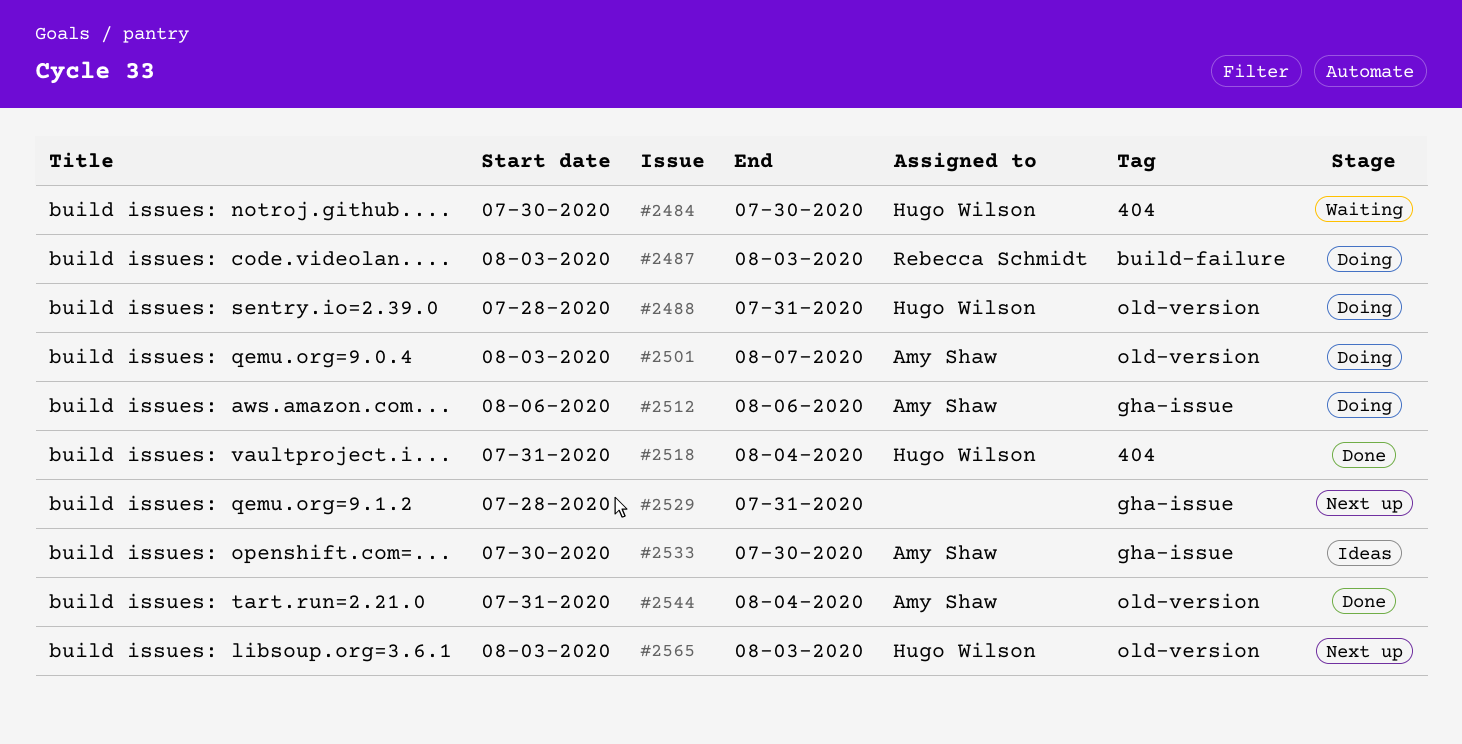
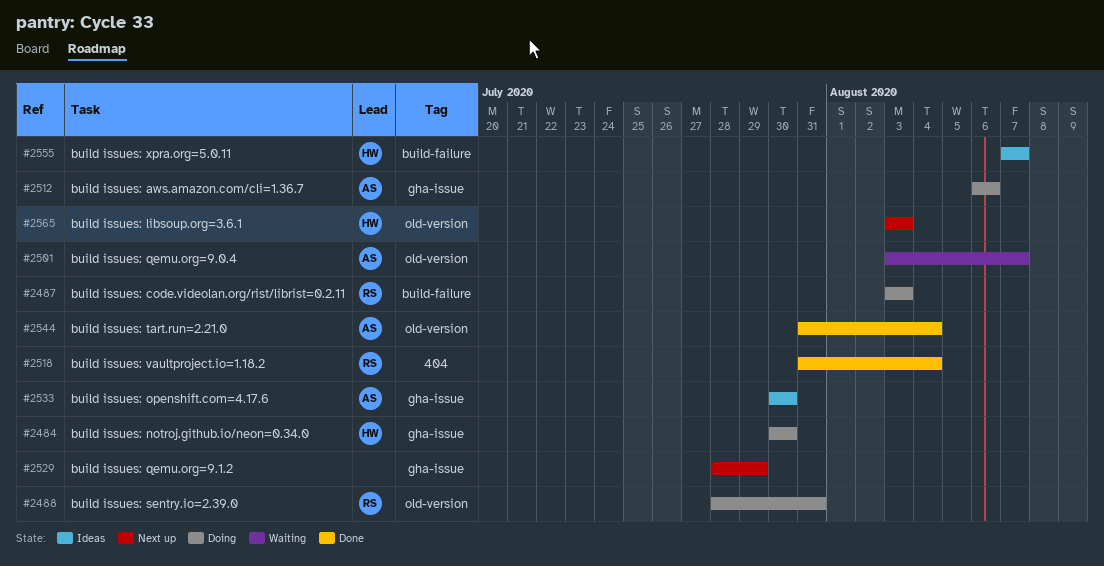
#2484, status: Waiting -> Doing
#2484, label: 404 -> gha-issue
#2488, owner: Hugo Wilson -> Rebecca Schmidt
#2501, status: Doing -> Waiting
#2518, owner: Hugo Wilson -> Rebecca Schmidt
#2529, due: Jul 31 -> Jul 29
#2555: none -> present

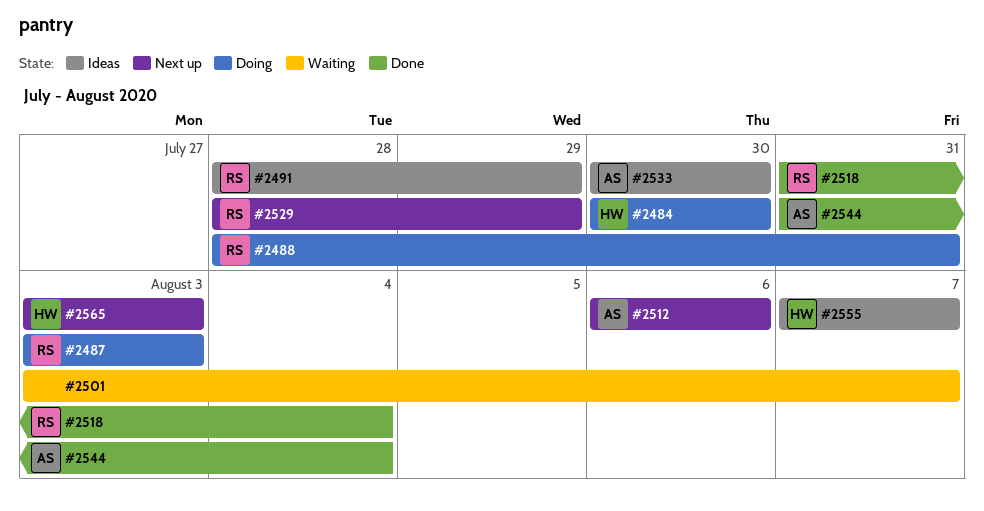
#2491: none -> present
#2501, owner: AS -> none
#2512, status: Doing -> Next up
#2529, owner: none -> RS

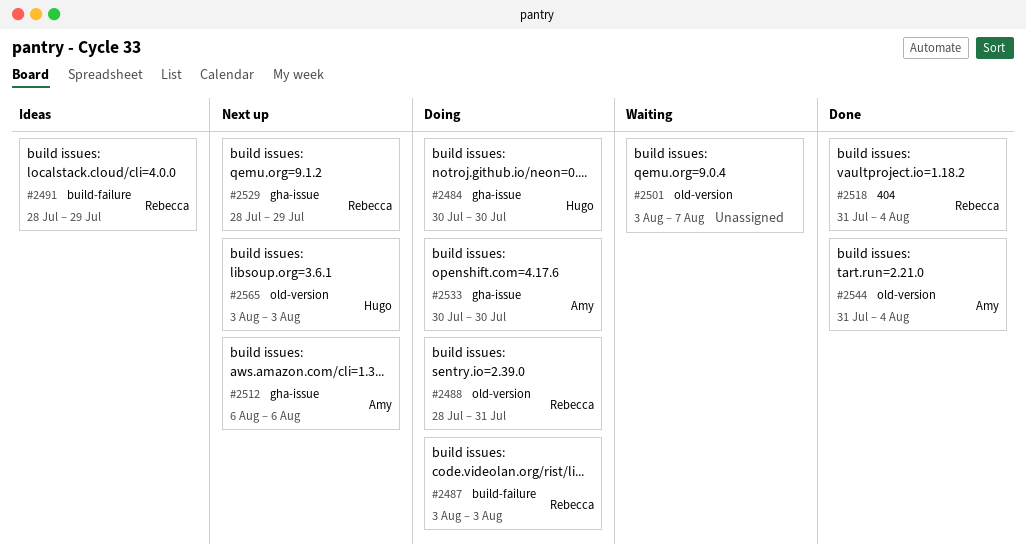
#2533, status: Ideas -> Doing
#2555: present -> none

